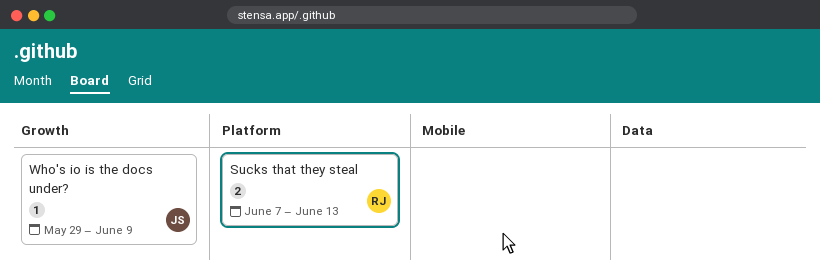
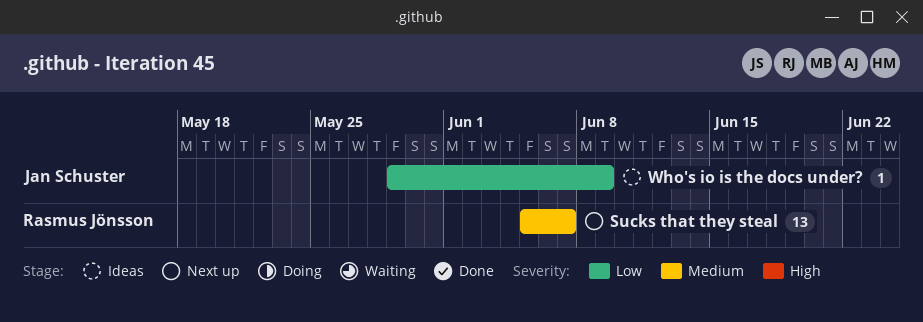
Sucks that they steal, estimate: 2 -> 13
Sucks that they steal, start: Jun 7 -> Jun 5
Sucks that they steal, due: Jun 13 -> Jun 7

